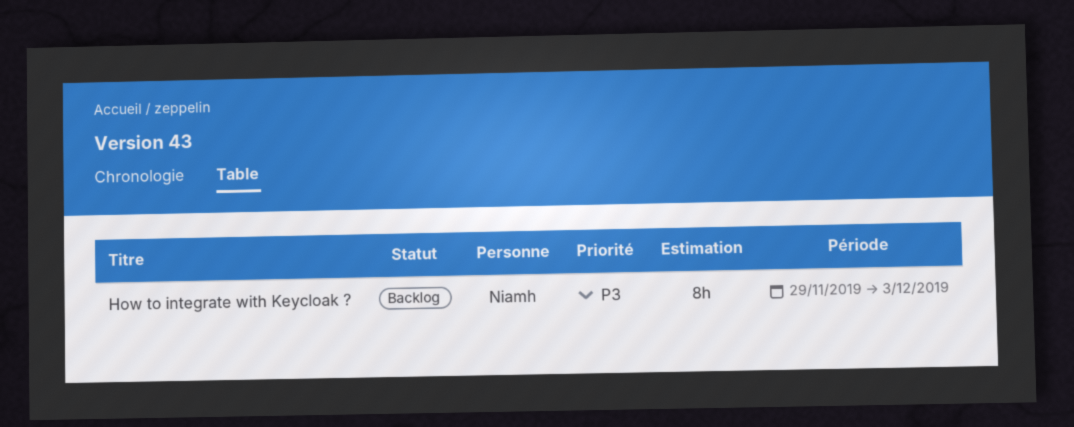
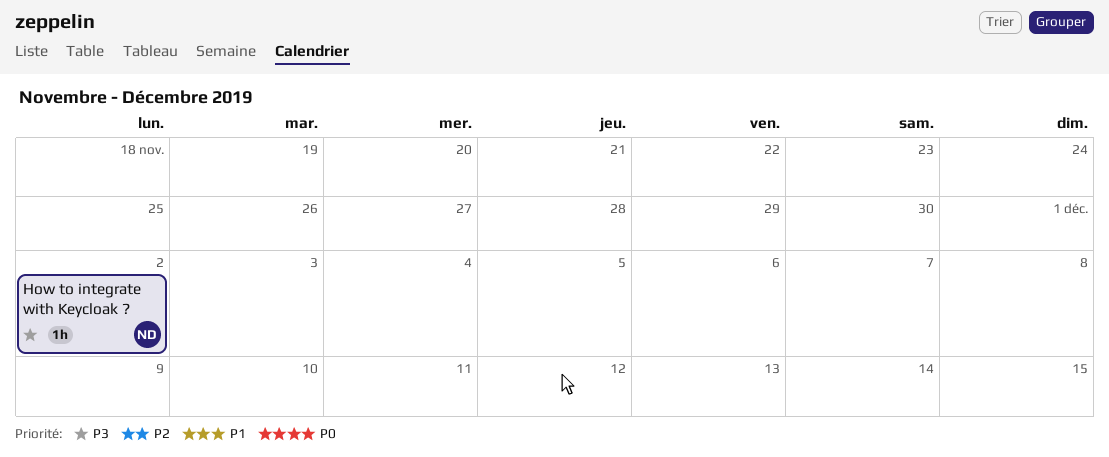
How to integrate with Keycloak ?, estimate: 8h -> 1h
How to integrate with Keycloak ?, due: Dec 3 -> Dec 2

